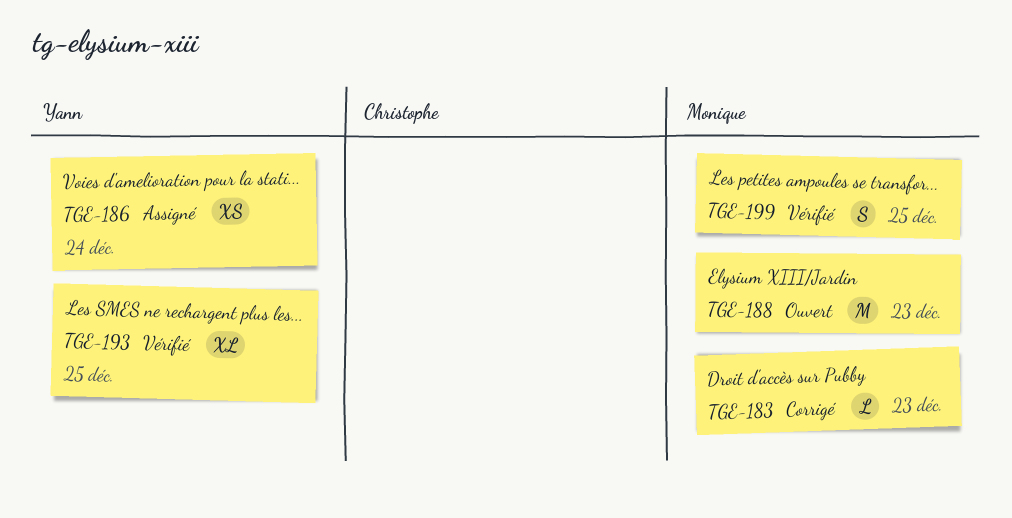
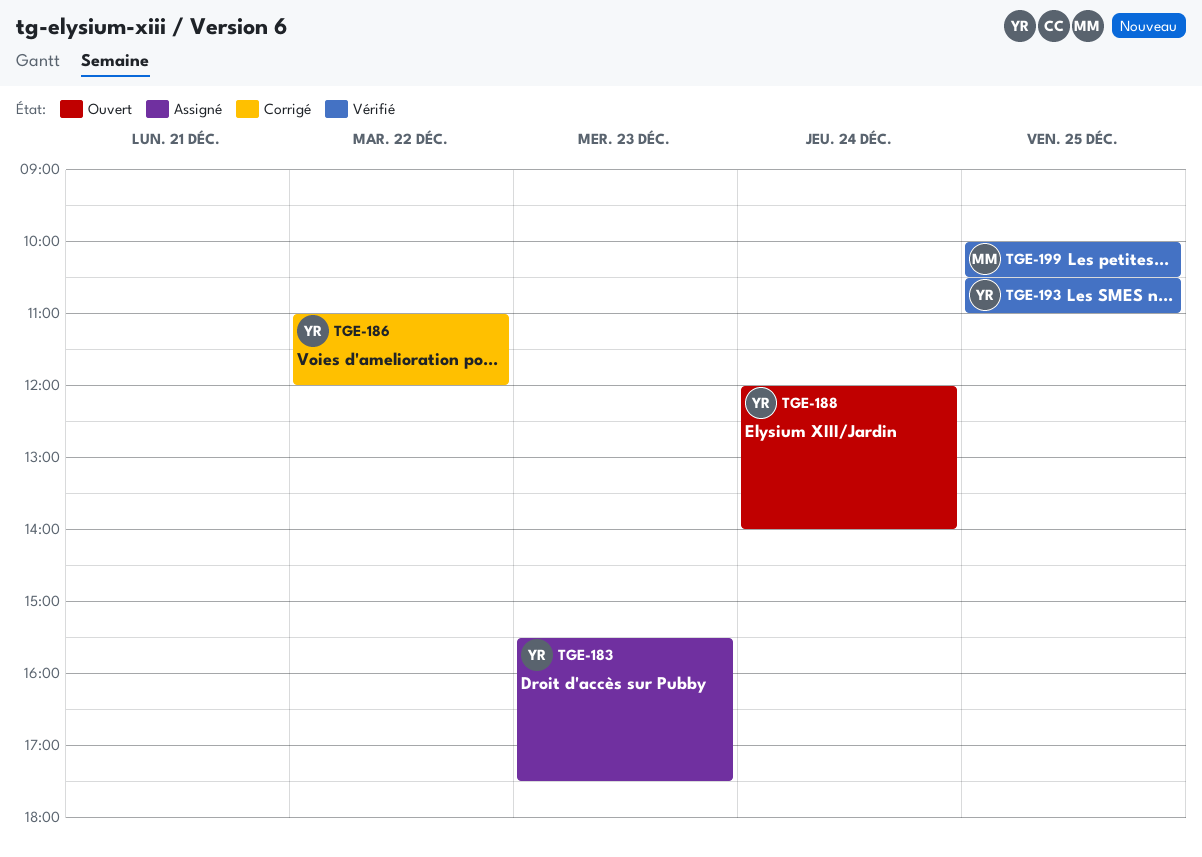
TGE-183, status: Corrigé -> Assigné
TGE-183, owner: Monique -> Yann
TGE-186, status: Assigné -> Corrigé
TGE-186, day: Dec 24 -> Dec 22
TGE-188, owner: Monique -> Yann
TGE-188, day: Dec 23 -> Dec 24

